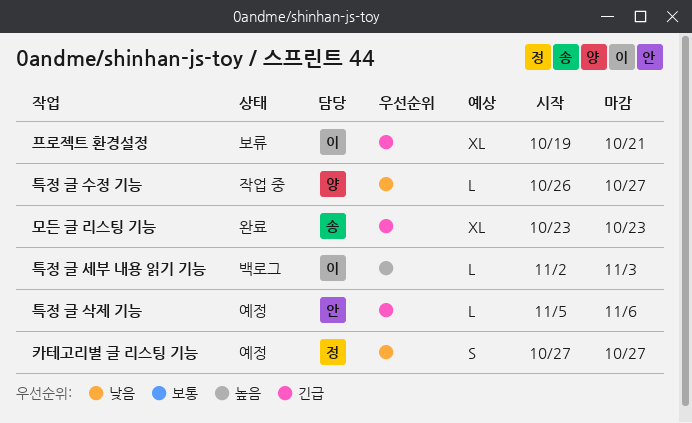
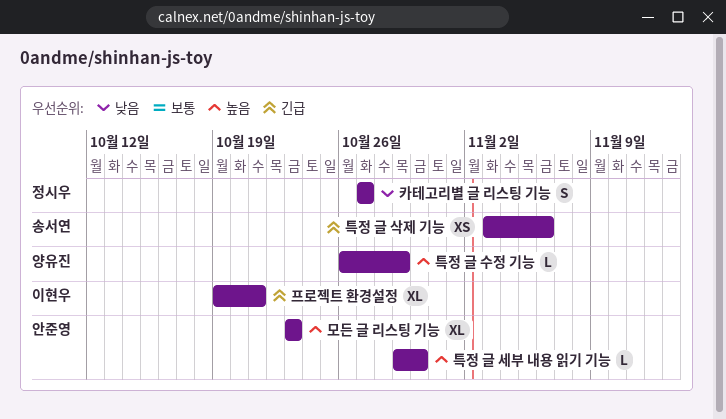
모든 글 리스팅 기능, owner: 송서연 -> 안준영
모든 글 리스팅 기능, priority: 긴급 -> 높음
특정 글 삭제 기능, owner: 안준영 -> 송서연
특정 글 삭제 기능, estimate: L -> XS
특정 글 삭제 기능, start: Nov 5 -> Nov 3
특정 글 세부 내용 읽기 기능, owner: 이현우 -> 안준영
특정 글 세부 내용 읽기 기능, start: Nov 2 -> Oct 29
특정 글 세부 내용 읽기 기능, due: Nov 3 -> Oct 30
특정 글 수정 기능, priority: 낮음 -> 높음
특정 글 수정 기능, due: Oct 27 -> Oct 29

